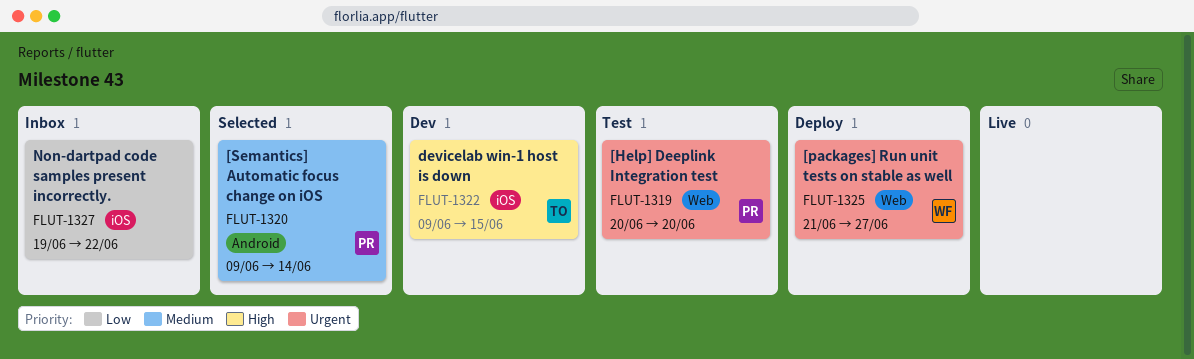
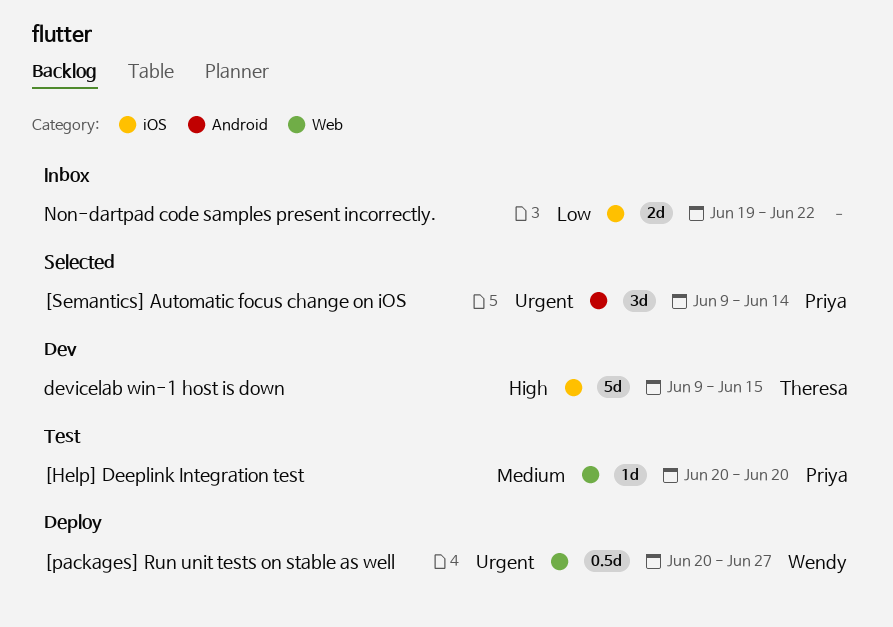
[Help] Deeplink Integration test, priority: Urgent -> Medium
[packages] Run unit tests on stable as well, start: Jun 21 -> Jun 20
[Semantics] Automatic focus change on iOS, priority: Medium -> Urgent

